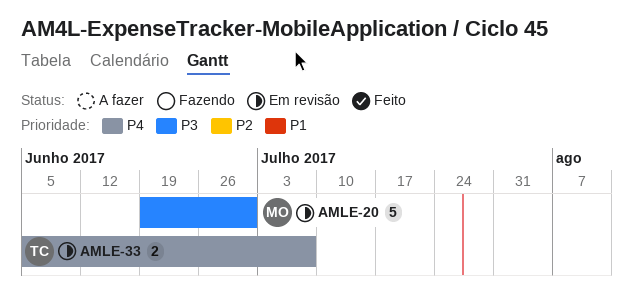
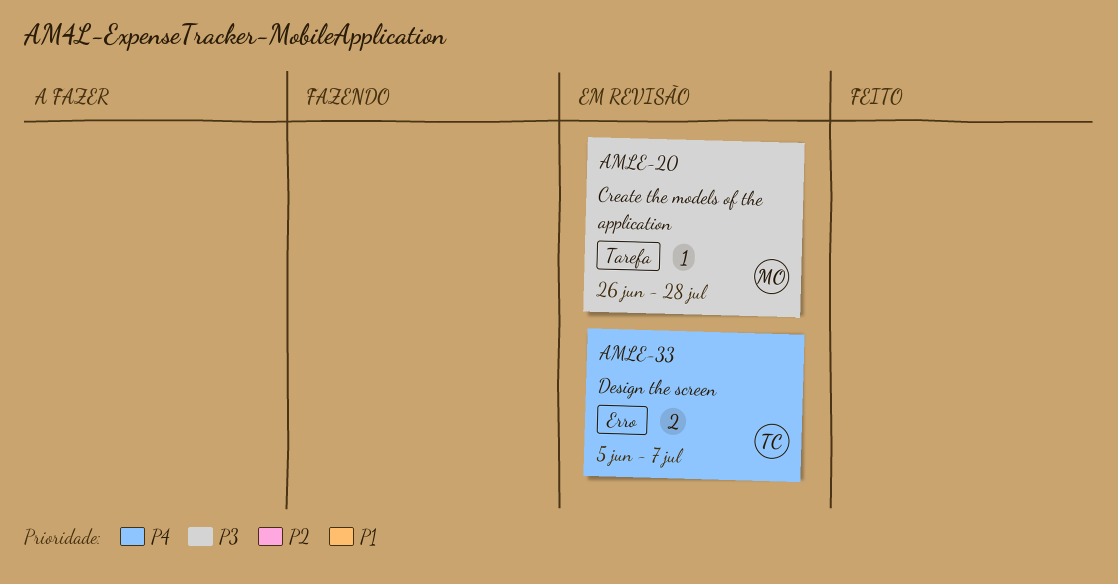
AMLE-20, estimate: 5 -> 1
AMLE-20, start: Jun 19 -> Jun 26
AMLE-20, due: Jun 30 -> Jul 28

